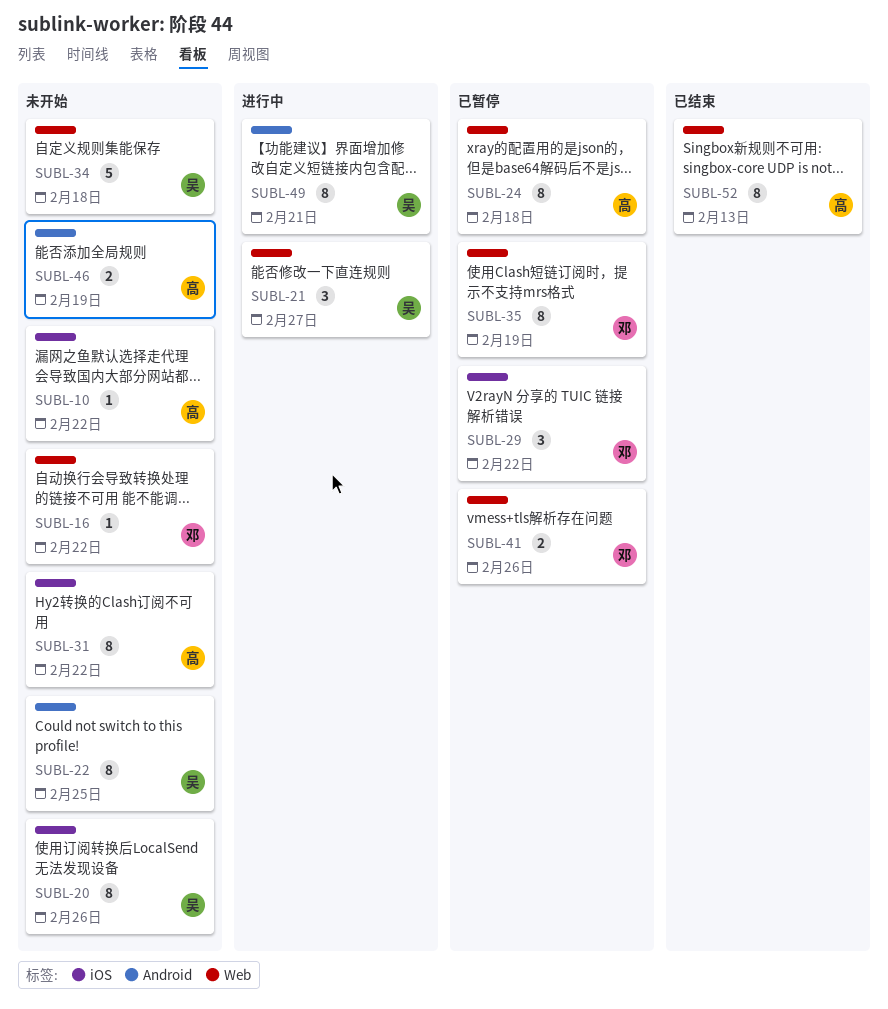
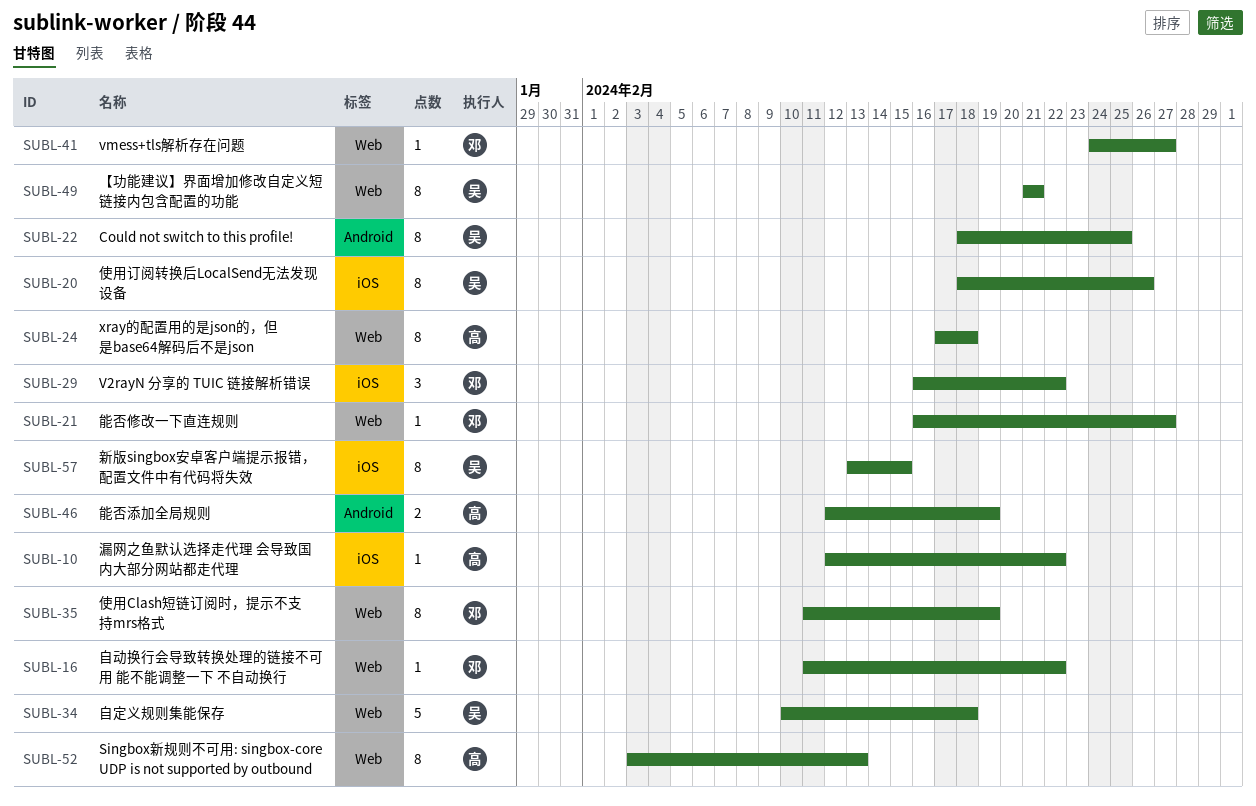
SUBL-21, owner: 吴 -> 邓
SUBL-21, estimate: 3 -> 1
SUBL-31: present -> none
SUBL-41, estimate: 2 -> 1
SUBL-41, due: Feb 26 -> Feb 27
SUBL-49, label: Android -> Web
SUBL-57: none -> present

